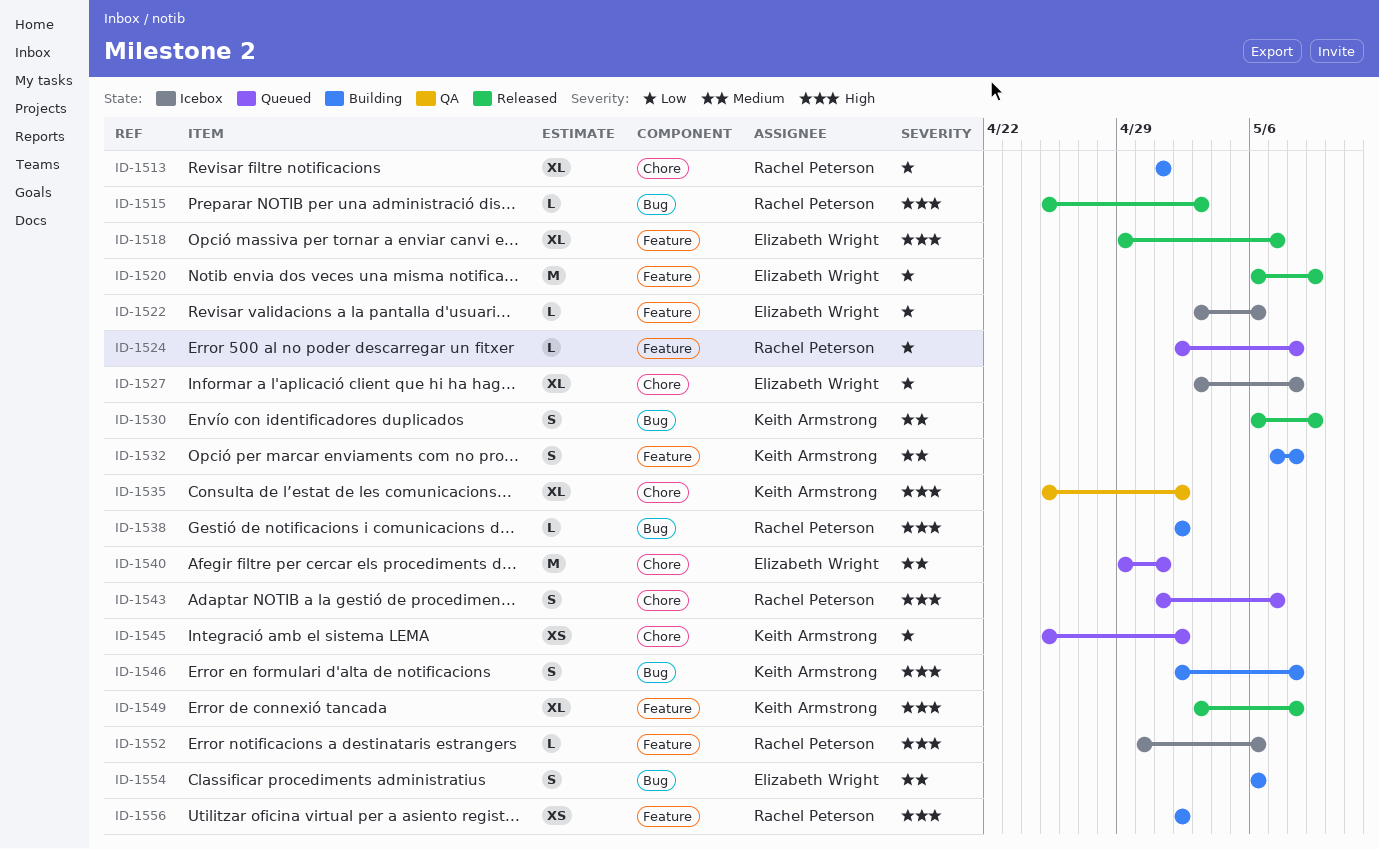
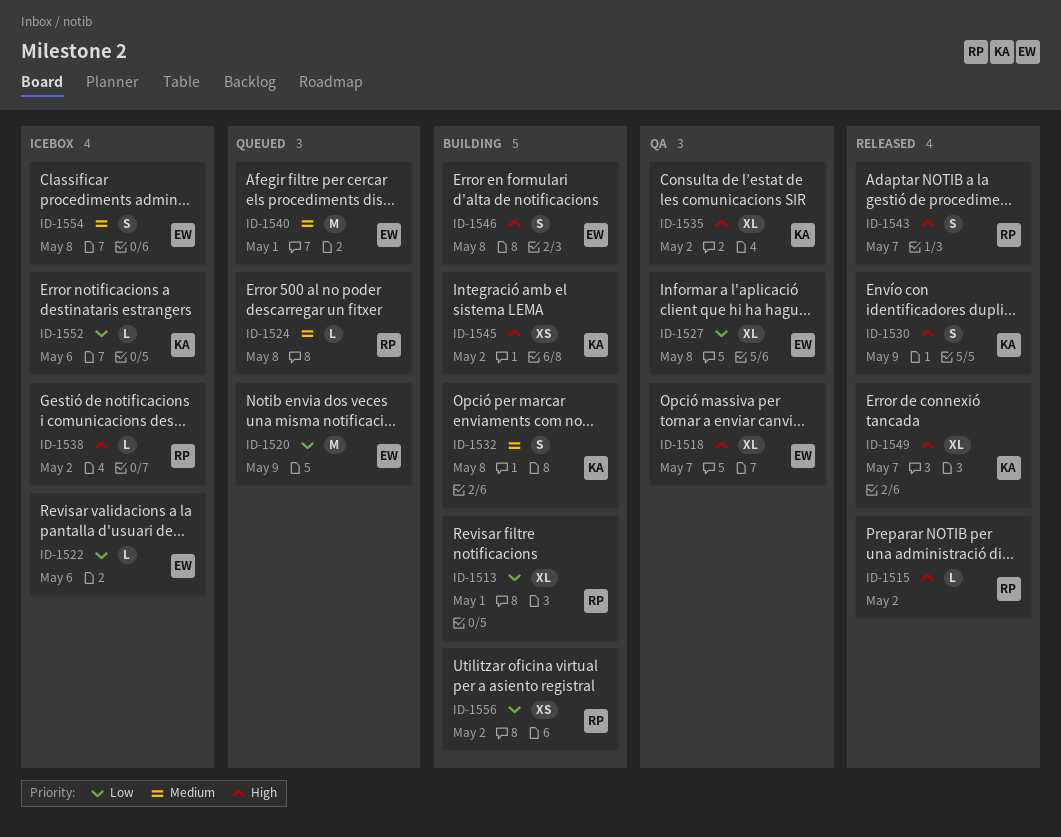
ID-1515, due: May 3 -> May 2
ID-1518, status: Released -> QA
ID-1520, status: Released -> Queued
ID-1524, priority: Low -> Medium
ID-1527, status: Icebox -> QA
ID-1530, priority: Medium -> High
ID-1538, status: Building -> Icebox
ID-1543, status: Queued -> Released
ID-1545, status: Queued -> Building
ID-1545, priority: Low -> High
ID-1546, owner: Keith Armstrong -> Elizabeth Wright
ID-1549, due: May 8 -> May 7
ID-1552, owner: Rachel Peterson -> Keith Armstrong
ID-1552, priority: High -> Low
ID-1554, status: Building -> Icebox
ID-1554, due: May 6 -> May 8
ID-1556, priority: High -> Low

